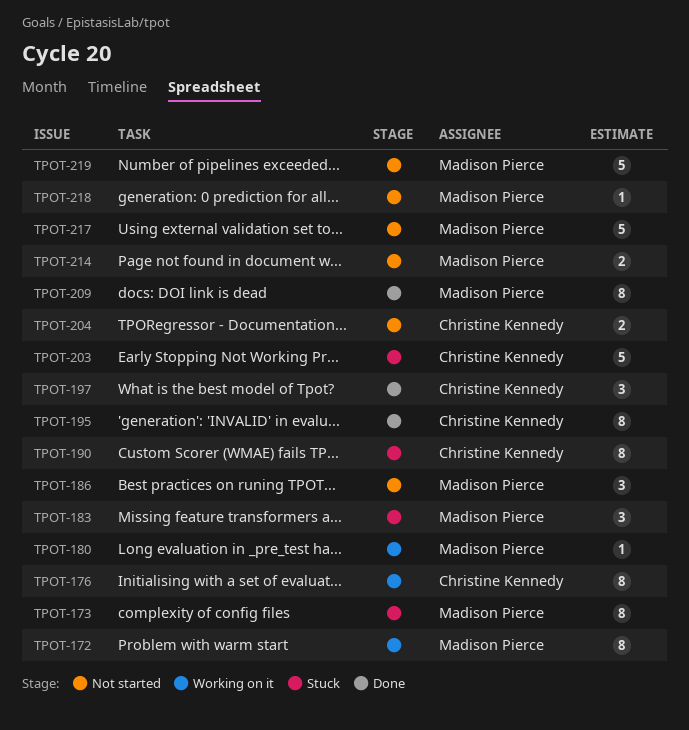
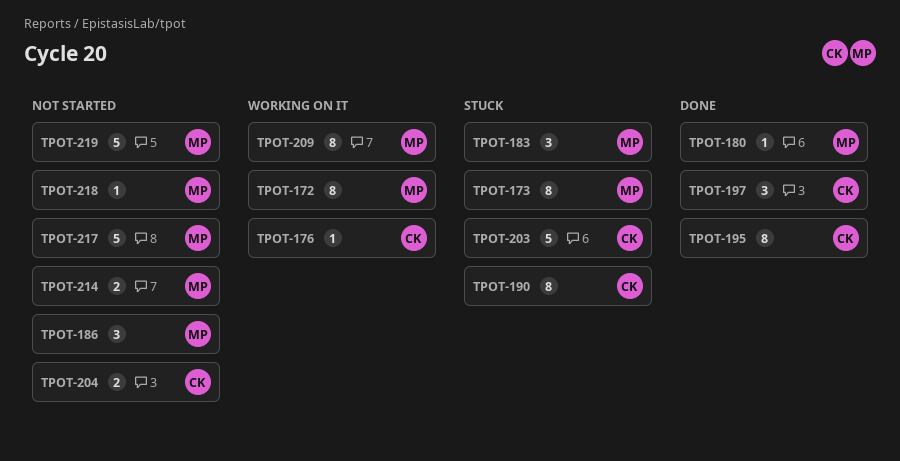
TPOT-176, estimate: 8 -> 1
TPOT-180, status: Working on it -> Done
TPOT-209, status: Done -> Working on it

